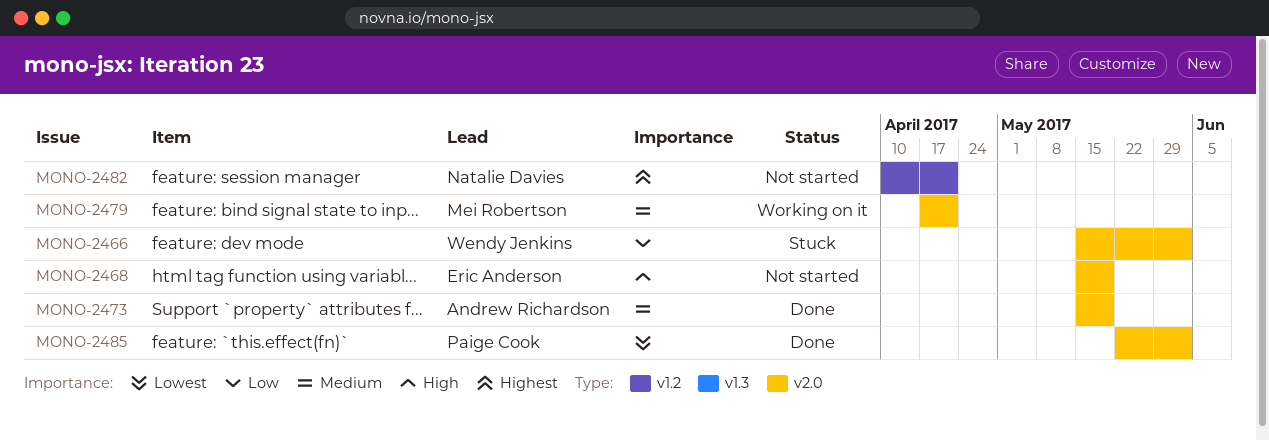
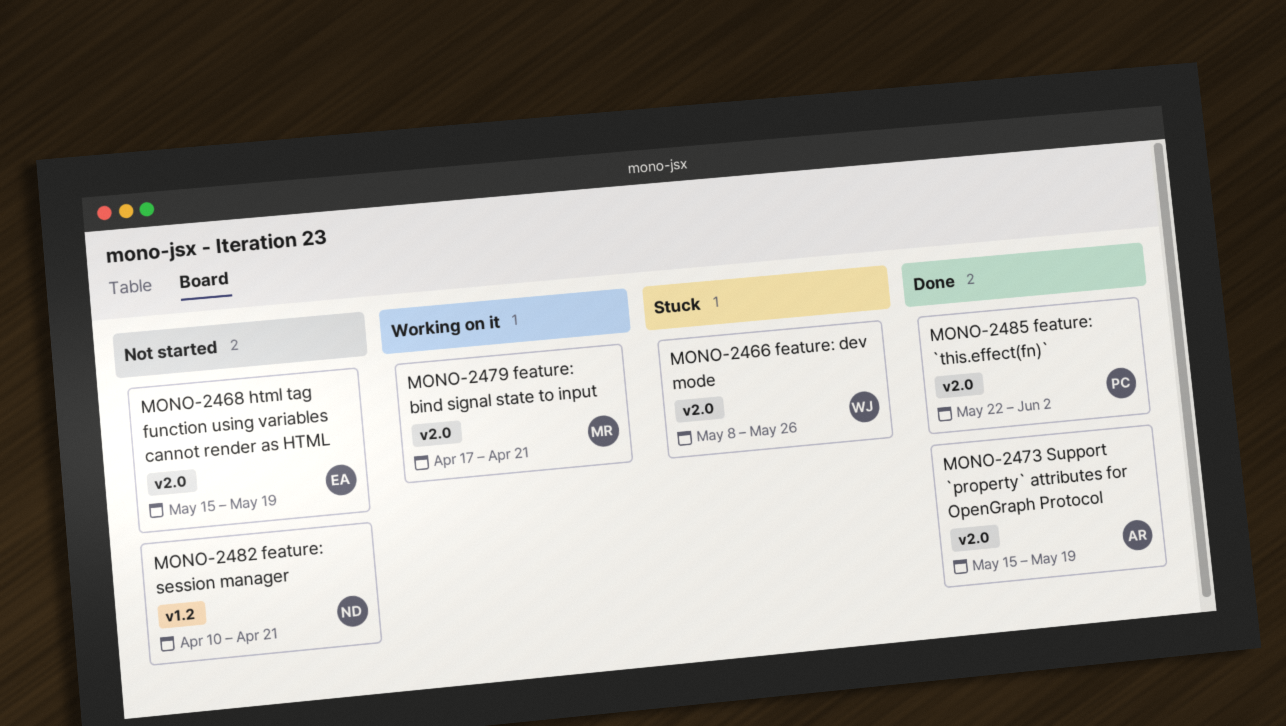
MONO-2466, start: May 15 -> May 8
MONO-2466, due: Jun 2 -> May 26

